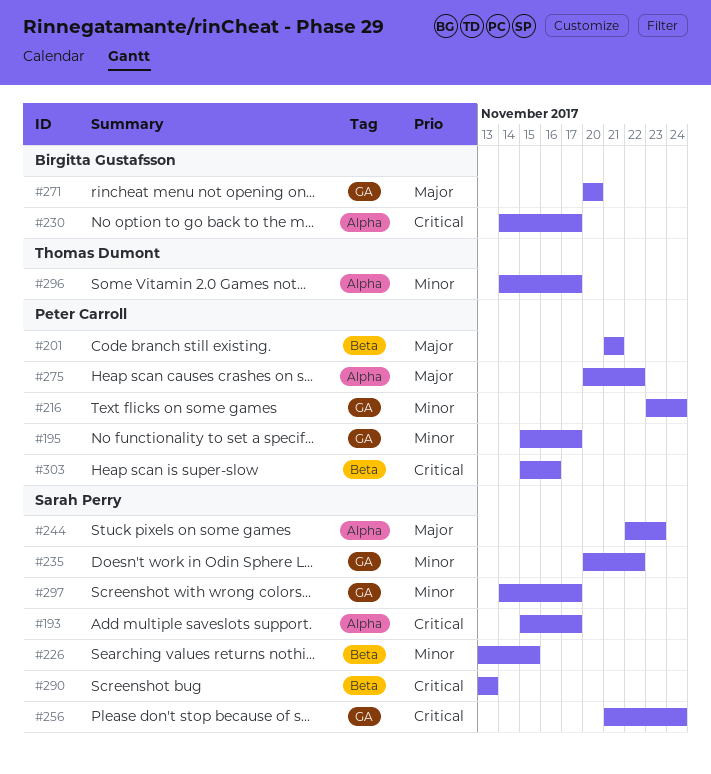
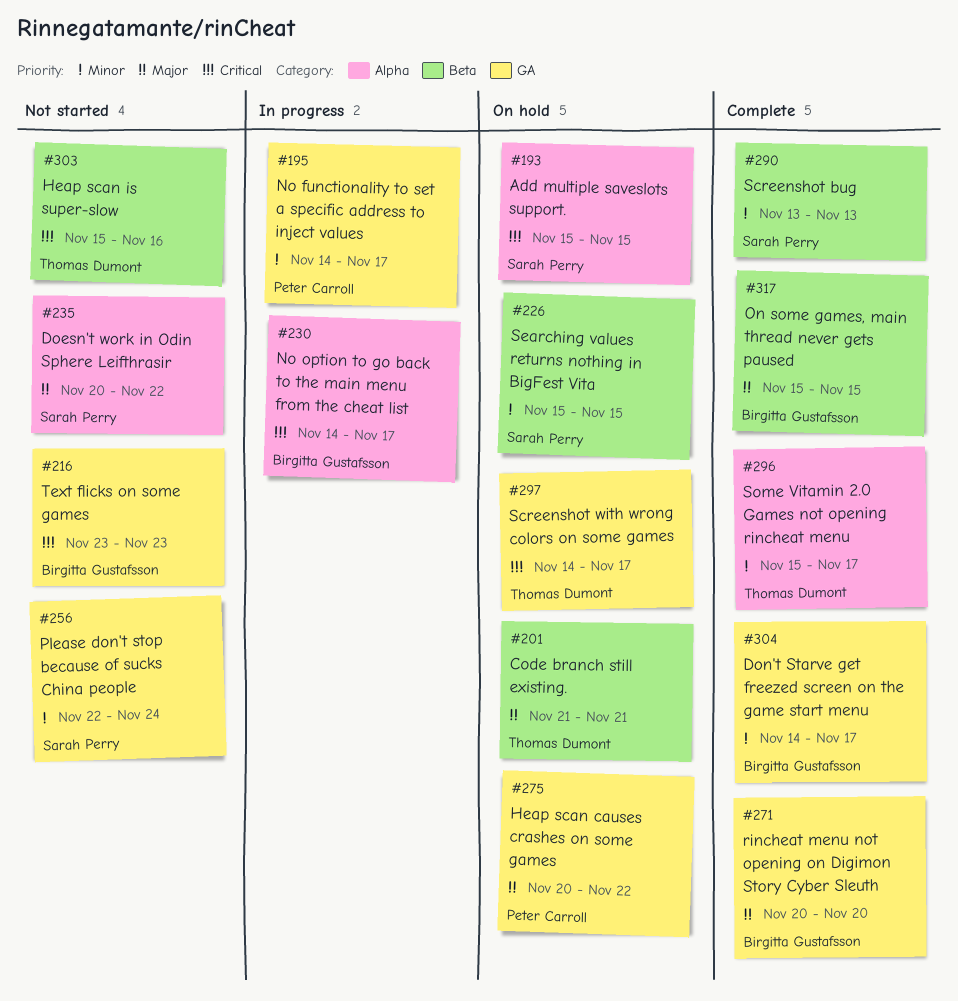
#193, due: Nov 17 -> Nov 15
#195, start: Nov 15 -> Nov 14
#201, owner: Peter Carroll -> Thomas Dumont
#216, owner: Peter Carroll -> Birgitta Gustafsson
#216, priority: Minor -> Critical
#216, due: Nov 24 -> Nov 23
#226, start: Nov 13 -> Nov 15
#235, priority: Minor -> Major
#235, label: GA -> Alpha
#244: present -> none
#256, priority: Critical -> Minor
#256, start: Nov 21 -> Nov 22
#275, label: Alpha -> GA
#290, priority: Critical -> Minor
#296, start: Nov 14 -> Nov 15
#297, owner: Sarah Perry -> Thomas Dumont
#297, priority: Minor -> Critical
#303, owner: Peter Carroll -> Thomas Dumont
#304: none -> present
#317: none -> present

